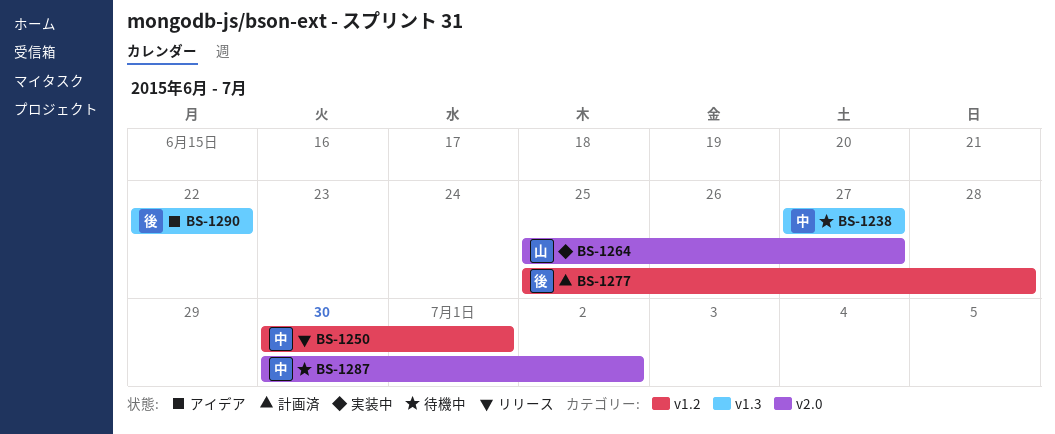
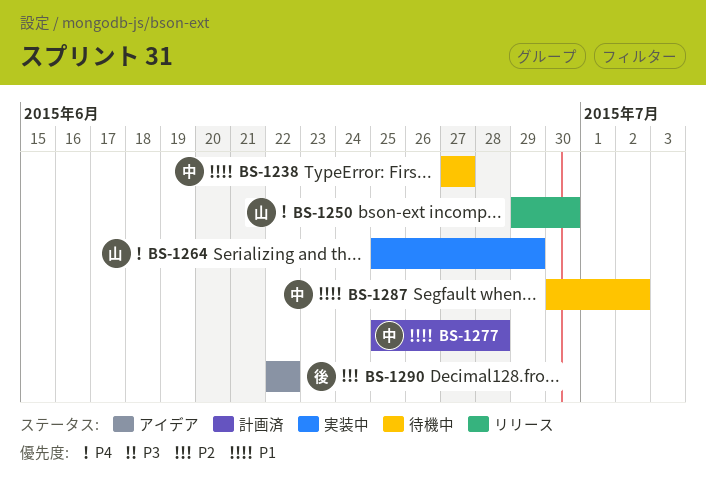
BS-1250, owner: 中 -> 山
BS-1250, start: Jun 30 -> Jun 29
BS-1250, due: Jul 1 -> Jun 30
BS-1264, due: Jun 27 -> Jun 29
BS-1277, owner: 後 -> 中

